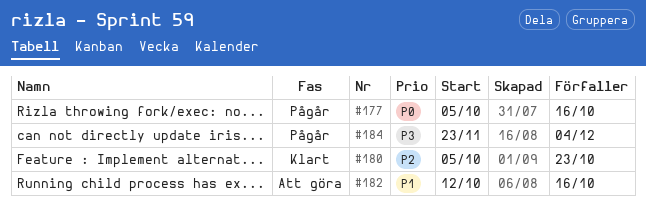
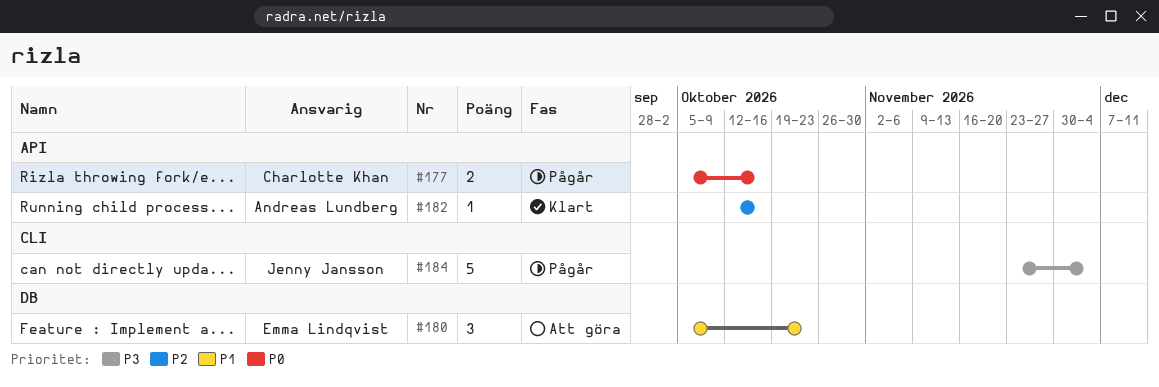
#180, status: Klart -> Att göra
#180, priority: P2 -> P1
#182, status: Att göra -> Klart
#182, priority: P1 -> P2

